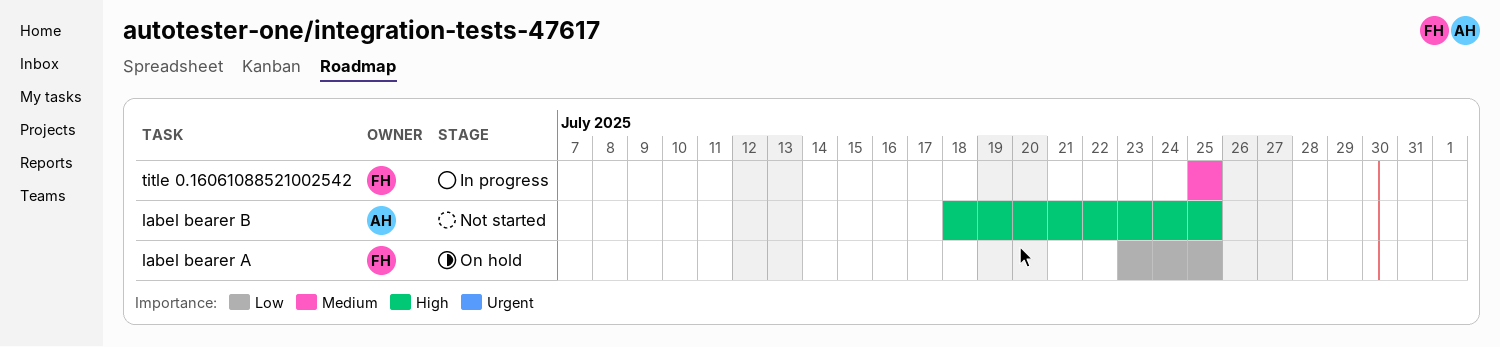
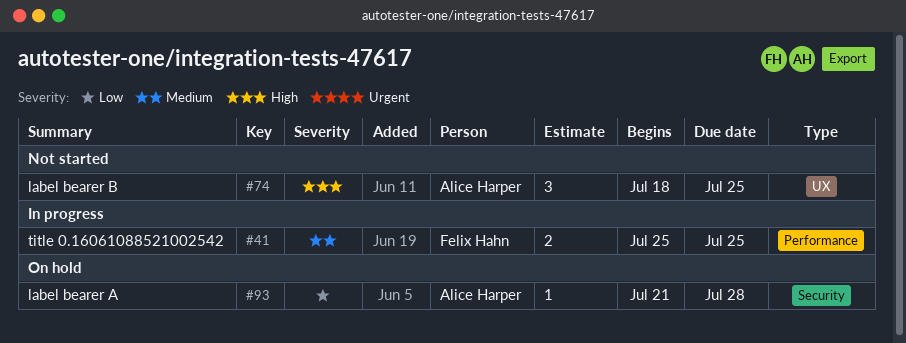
label bearer A, owner: Felix Hahn -> Alice Harper
label bearer A, start: Jul 23 -> Jul 21
label bearer A, due: Jul 25 -> Jul 28

